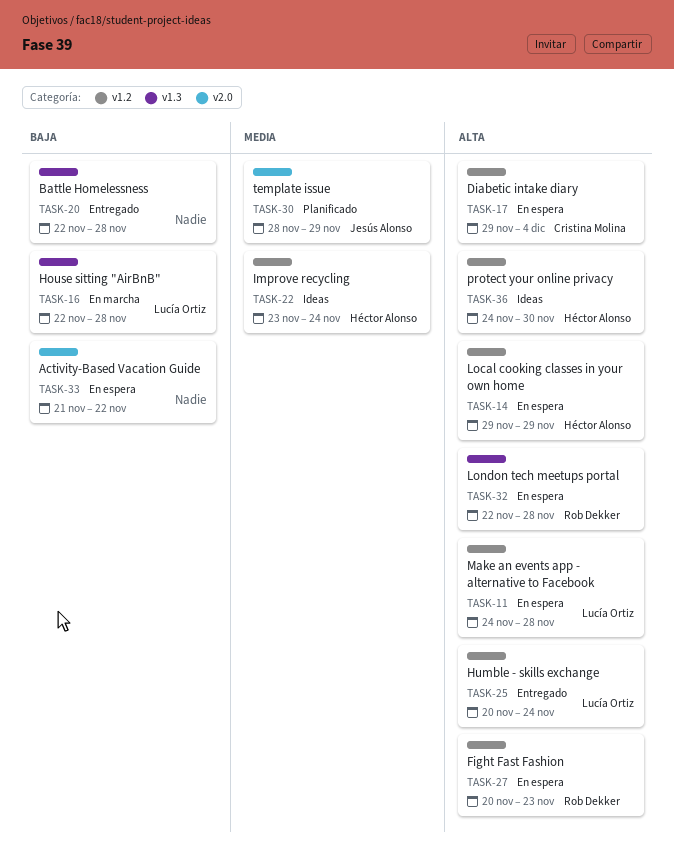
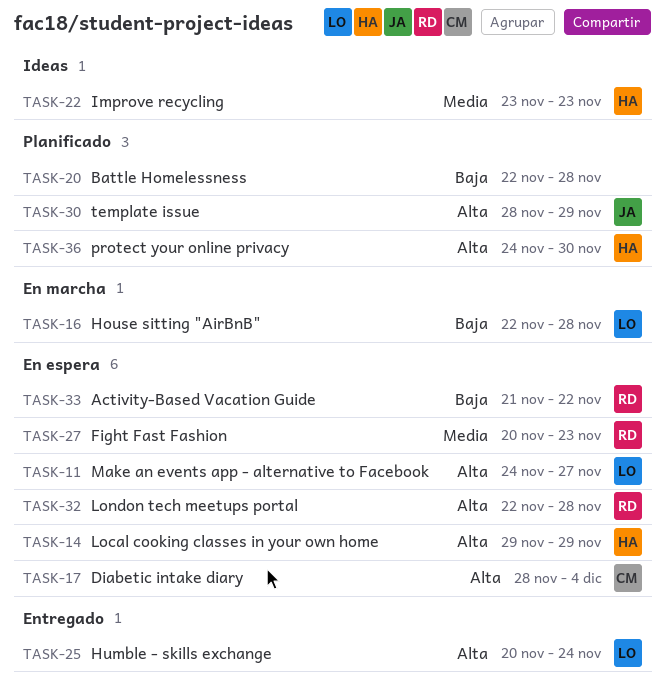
TASK-11, due: Nov 28 -> Nov 27
TASK-17, start: Nov 29 -> Nov 28
TASK-20, status: Entregado -> Planificado
TASK-22, due: Nov 24 -> Nov 23
TASK-27, priority: Alta -> Media
TASK-30, priority: Media -> Alta
TASK-33, owner: none -> Rob Dekker
TASK-36, status: Ideas -> Planificado

